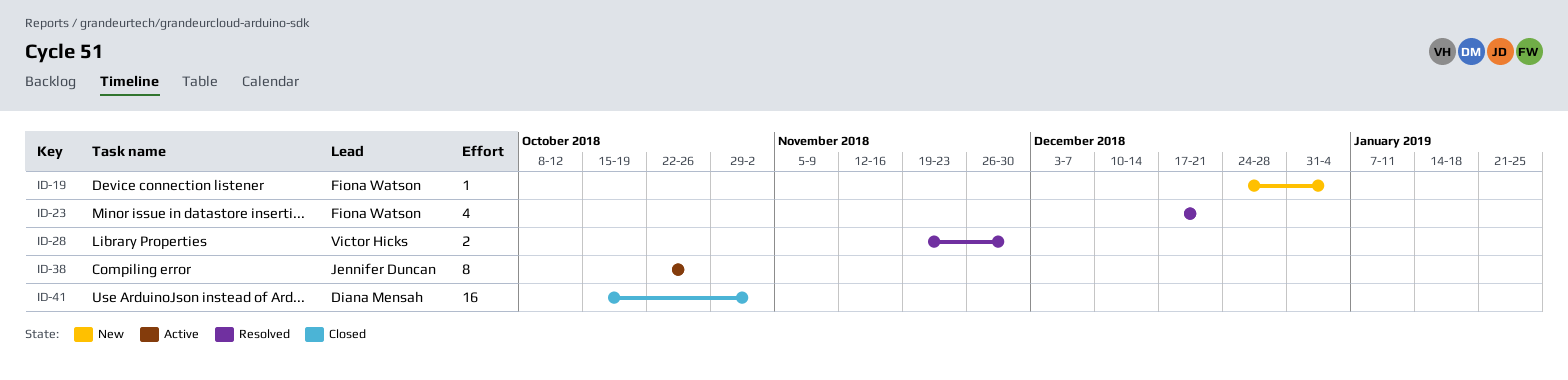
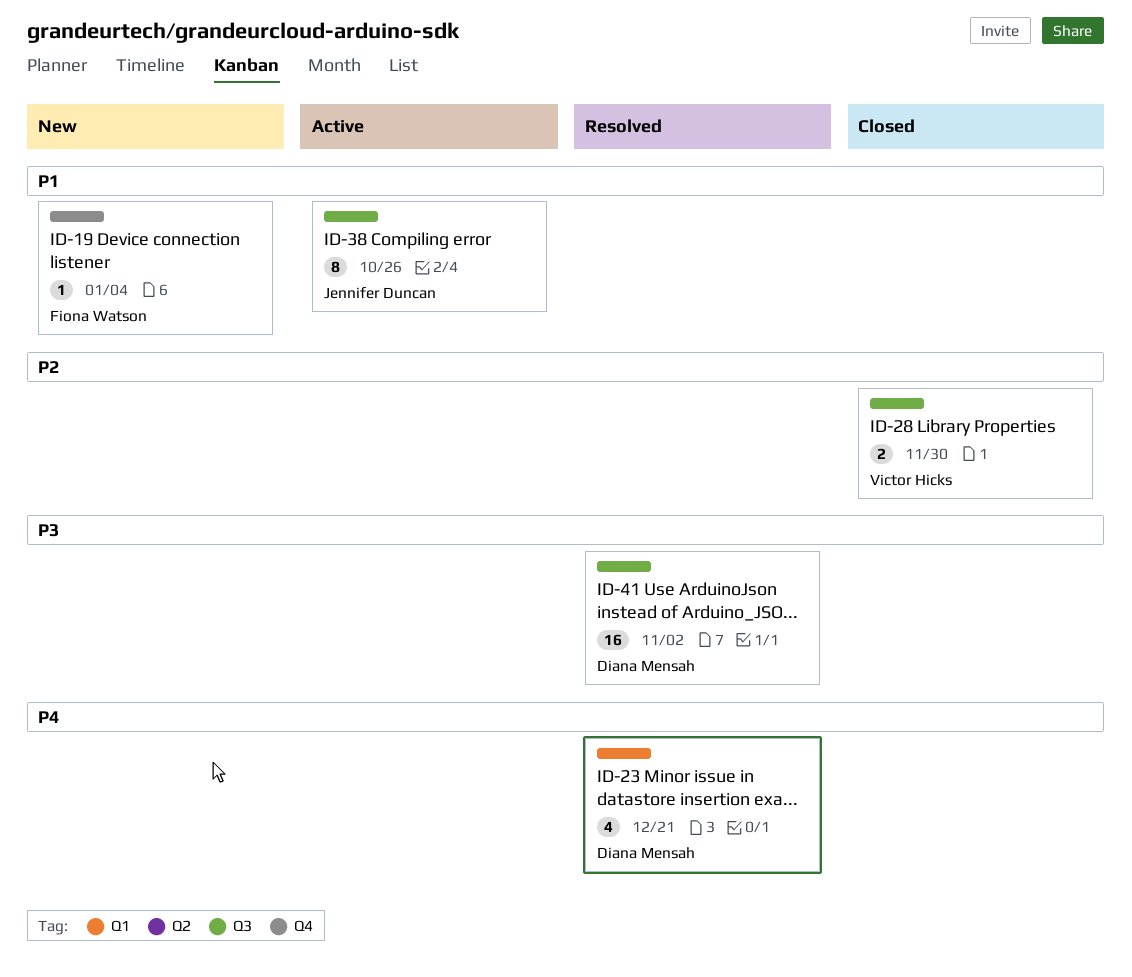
ID-23, owner: Fiona Watson -> Diana Mensah
ID-28, status: Resolved -> Closed
ID-41, status: Closed -> Resolved

